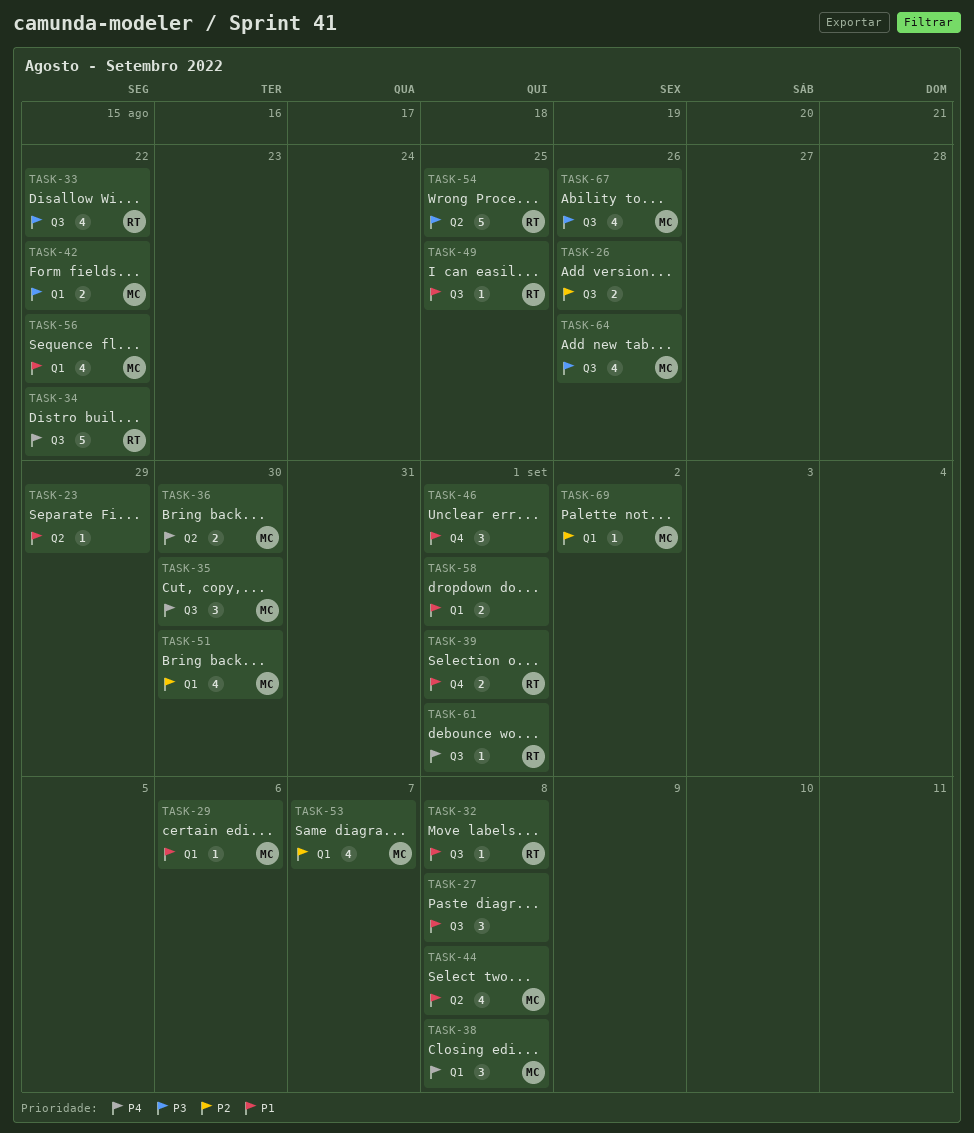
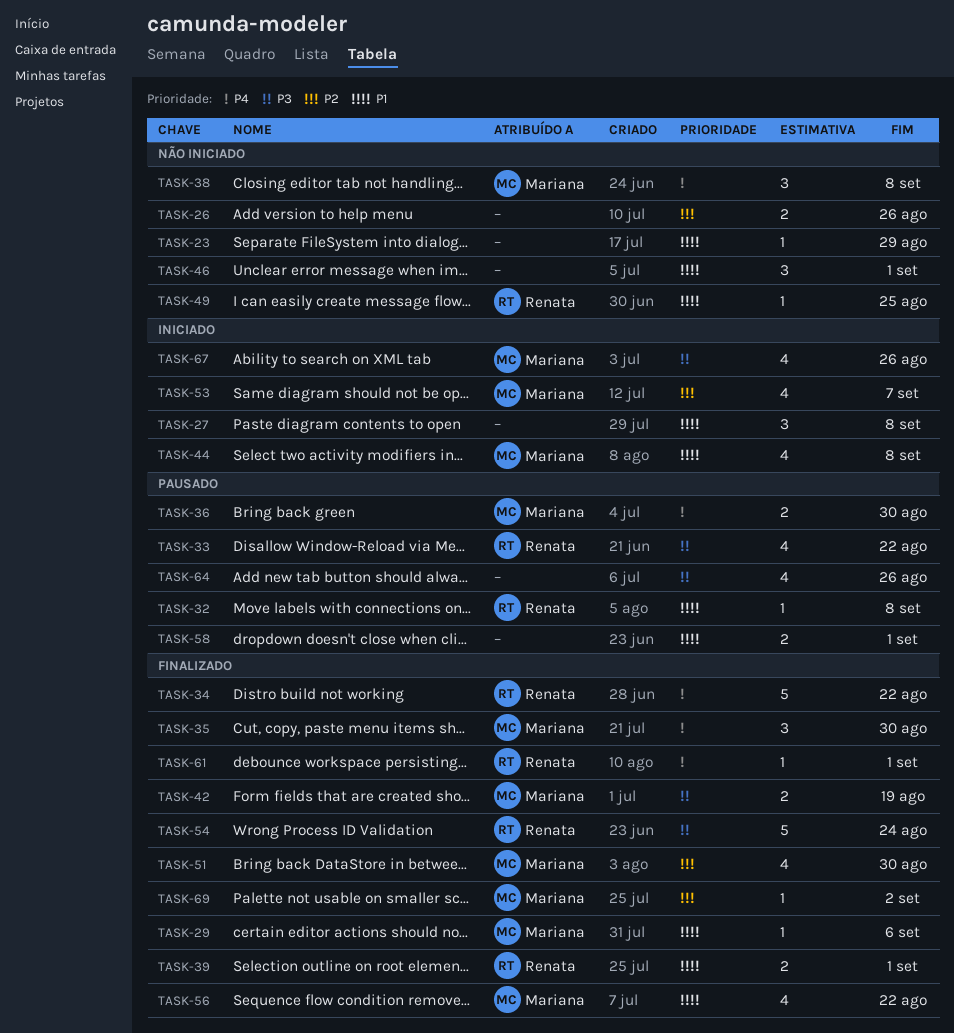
TASK-42, due: Aug 22 -> Aug 19
TASK-54, due: Aug 25 -> Aug 24
TASK-64, owner: Mariana -> none

